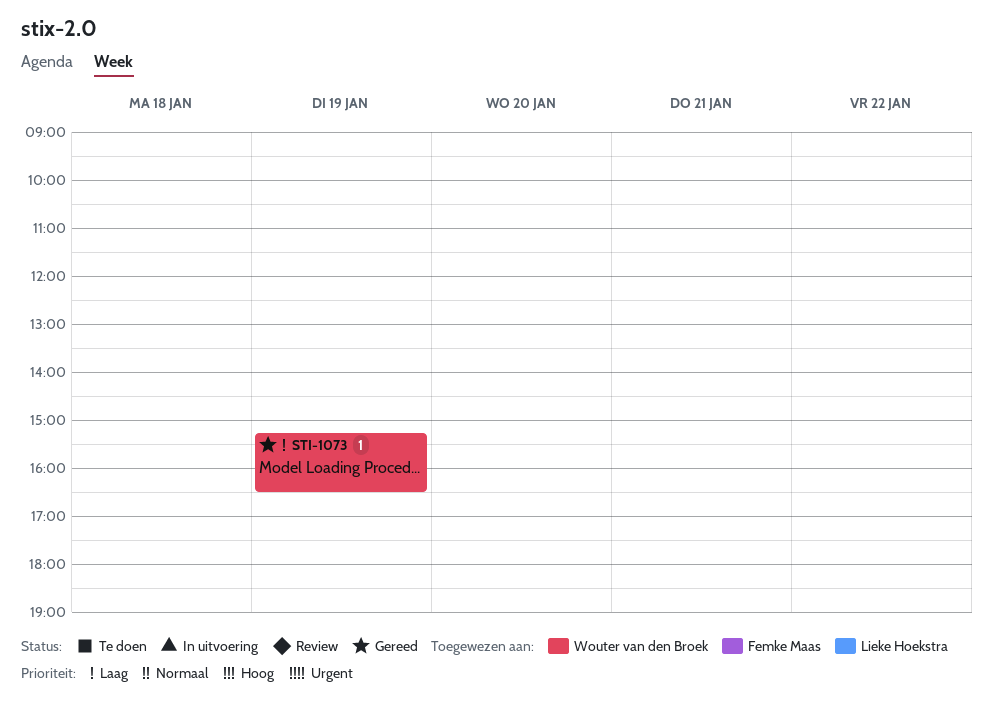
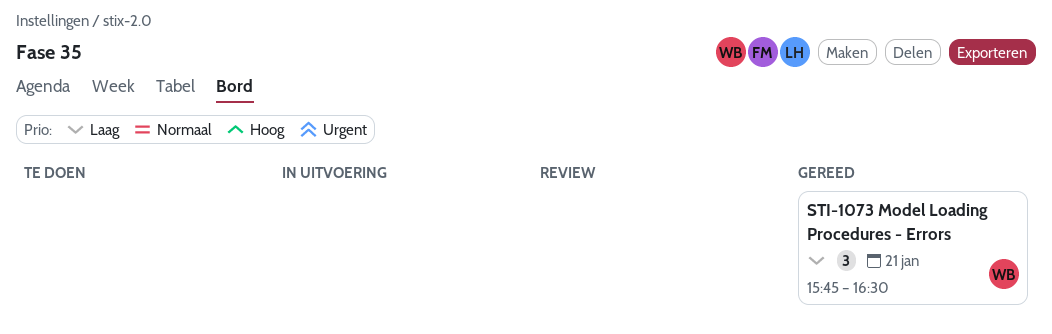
STI-1073, estimate: 1 -> 3
STI-1073, day: Jan 19 -> Jan 21
STI-1073, begins: 15:15 -> 15:45

